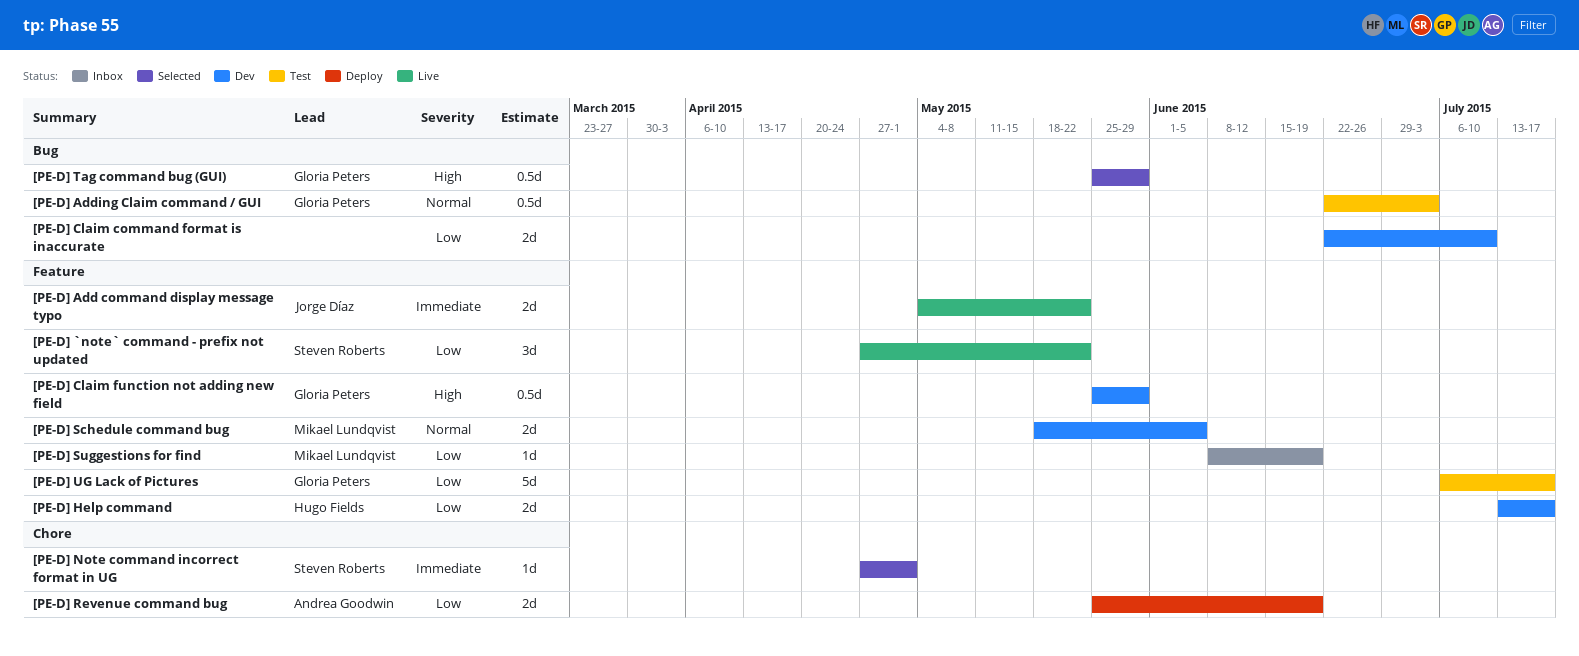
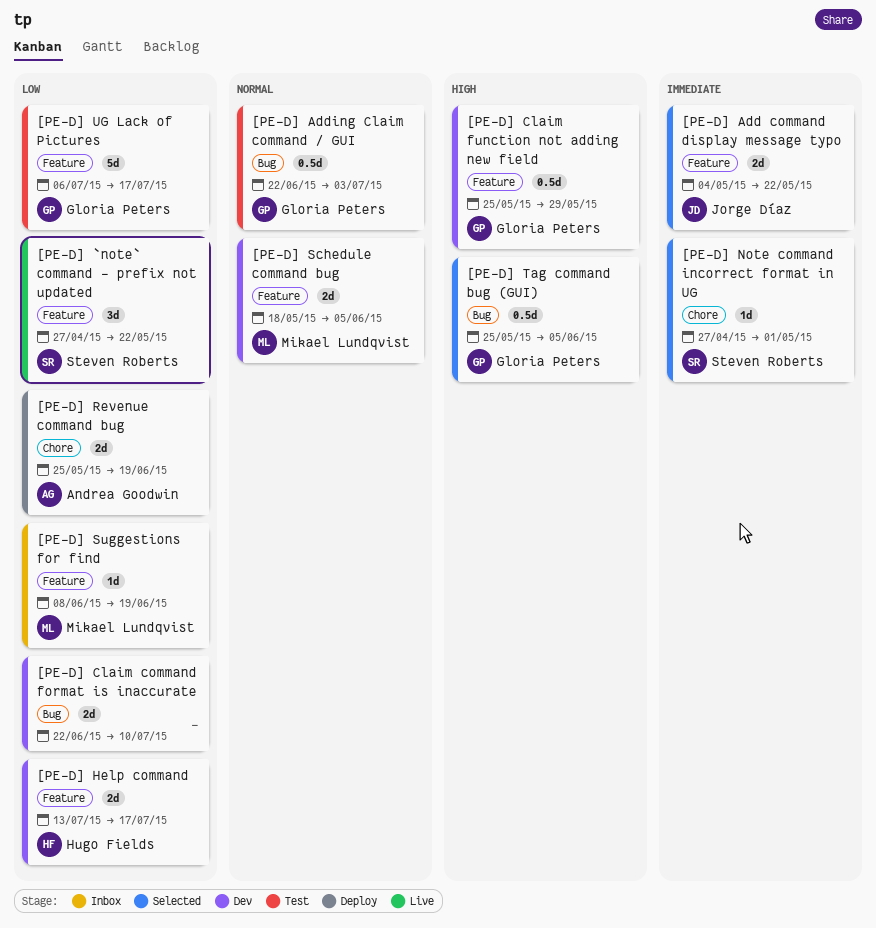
[PE-D] Add command display message typo, status: Live -> Selected
[PE-D] Tag command bug (GUI), due: May 29 -> Jun 5

